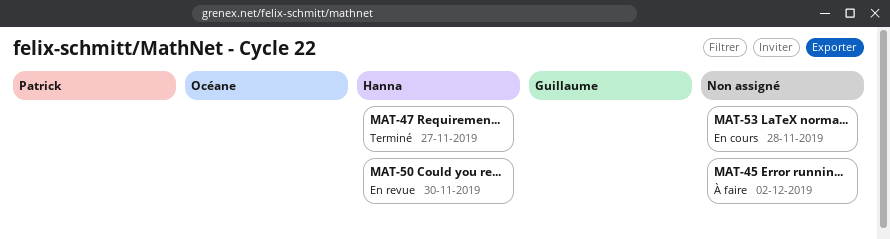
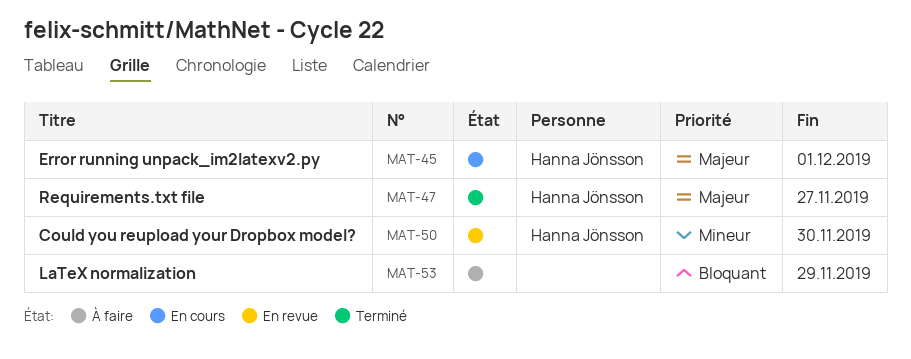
MAT-45, status: À faire -> En cours
MAT-45, owner: none -> Hanna Jönsson
MAT-45, due: Dec 2 -> Dec 1
MAT-53, status: En cours -> À faire
MAT-53, due: Nov 28 -> Nov 29

